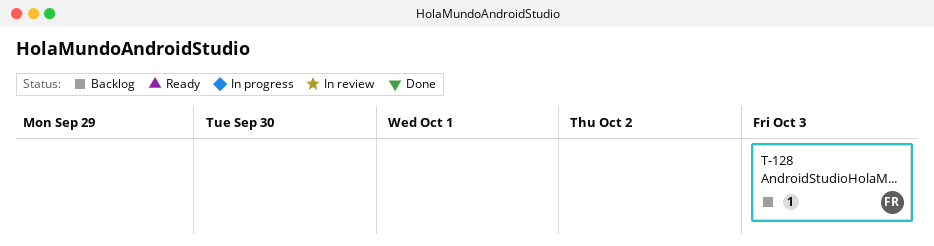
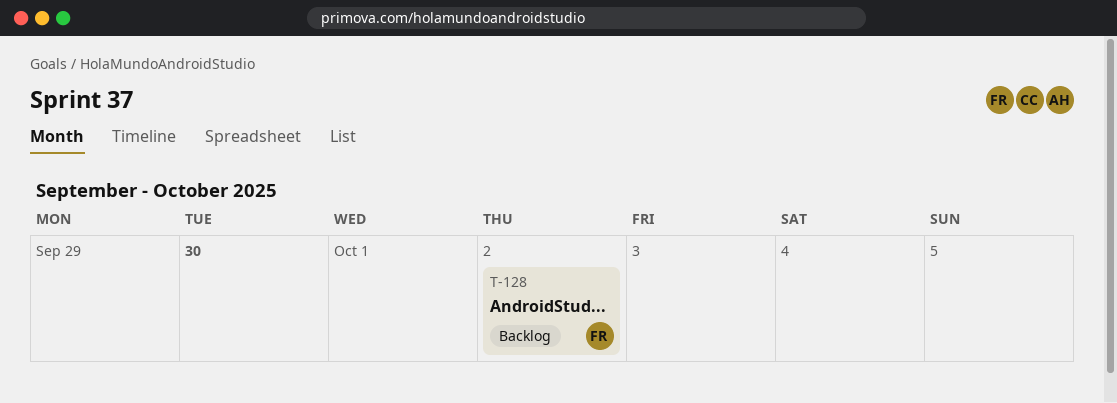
T-128, due: Oct 3 -> Oct 2

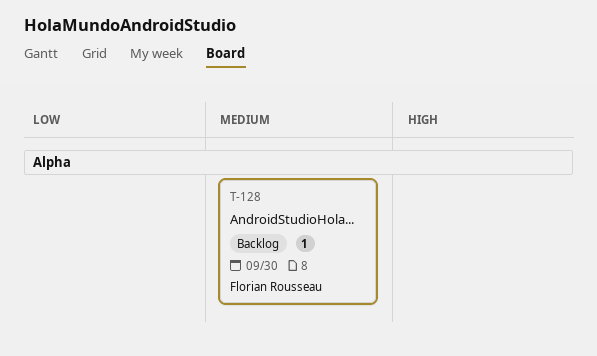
T-128, due: Oct 2 -> Sep 30

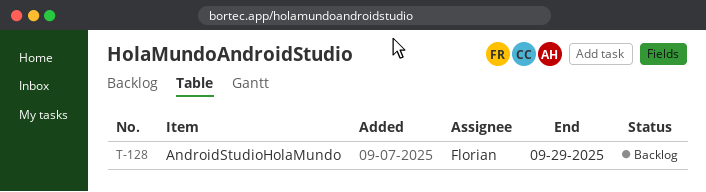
T-128, due: Sep 30 -> Sep 29

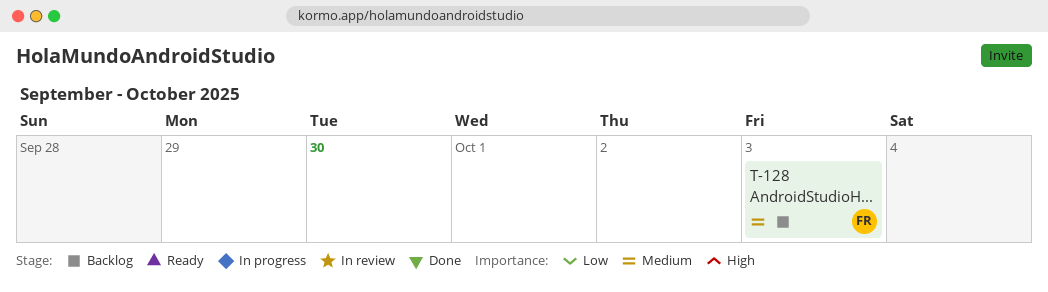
T-128, due: Sep 29 -> Oct 3

